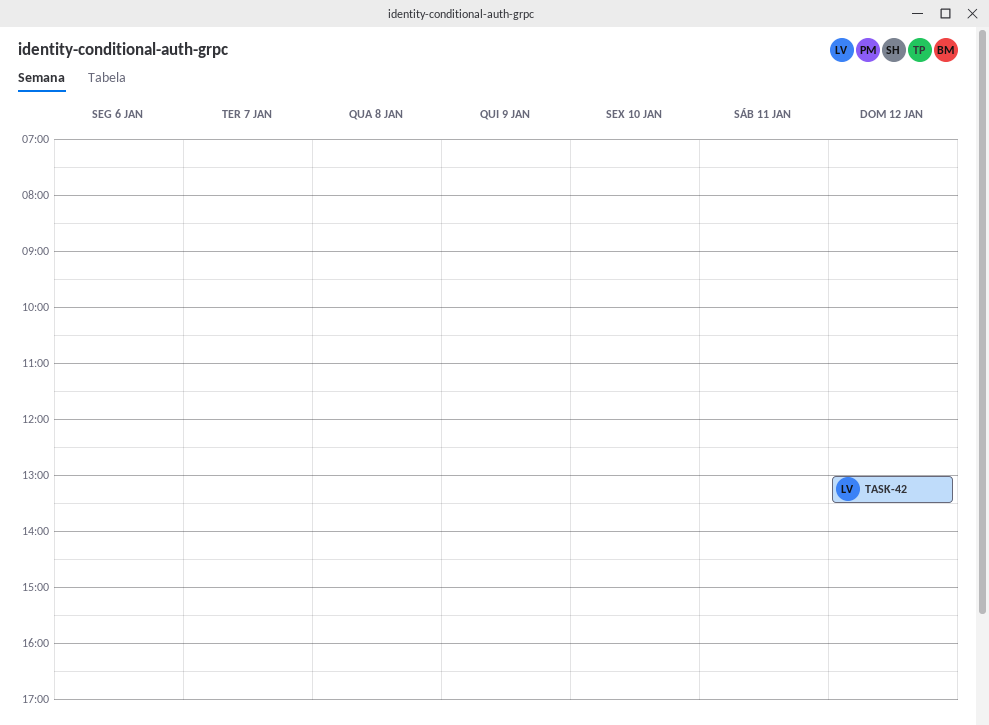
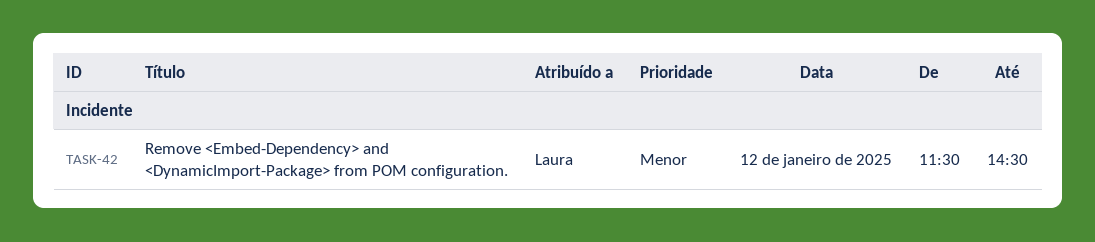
TASK-42, begins: 13:00 -> 11:30
TASK-42, ends: 13:30 -> 14:30

